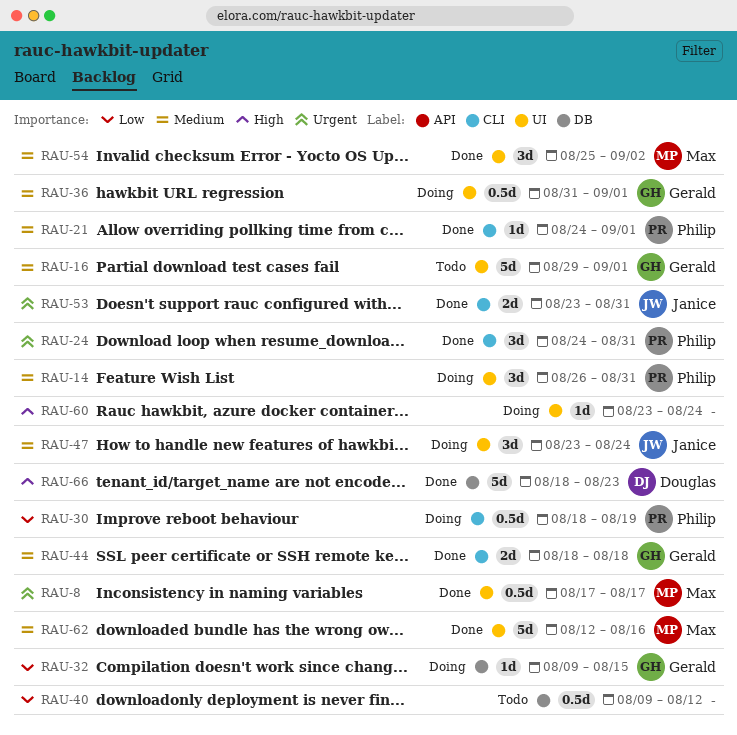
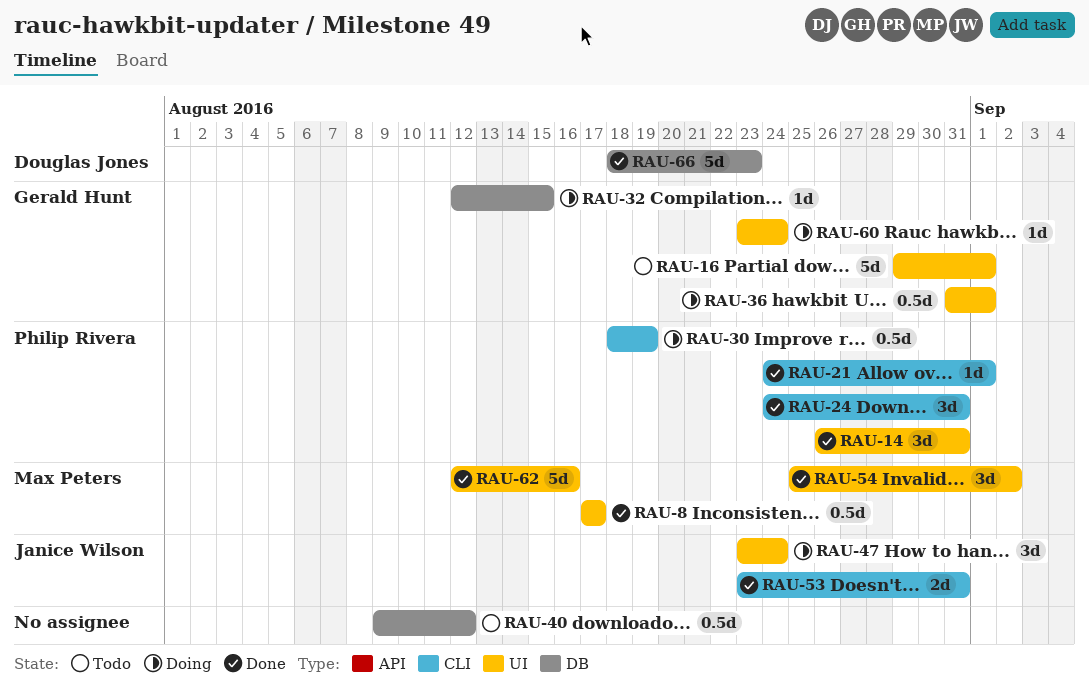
RAU-14, status: Doing -> Done
RAU-32, start: Aug 9 -> Aug 12
RAU-44: present -> none
RAU-60, owner: none -> Gerald Hunt

